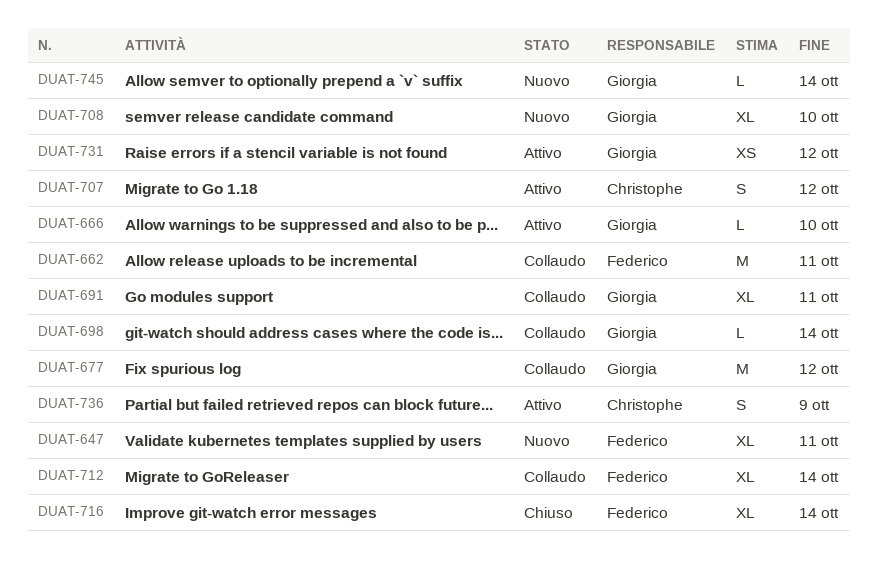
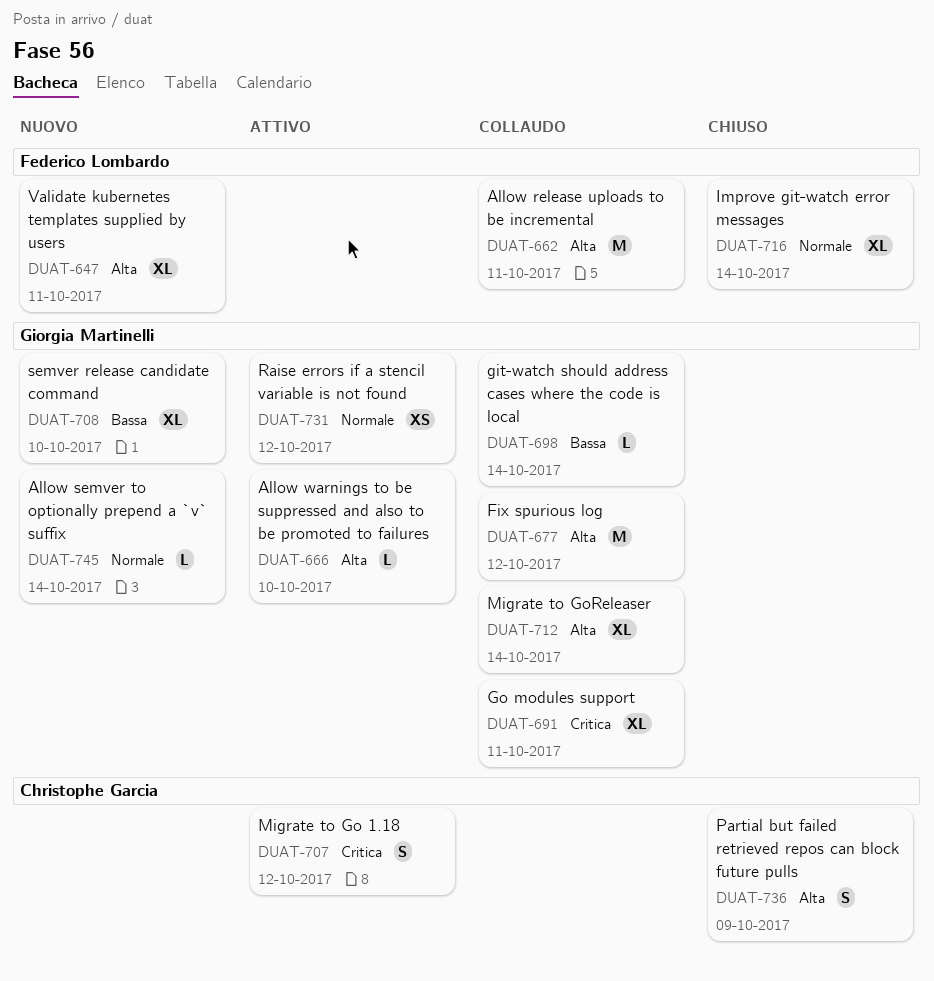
DUAT-712, owner: Federico Lombardo -> Giorgia Martinelli
DUAT-736, status: Attivo -> Chiuso

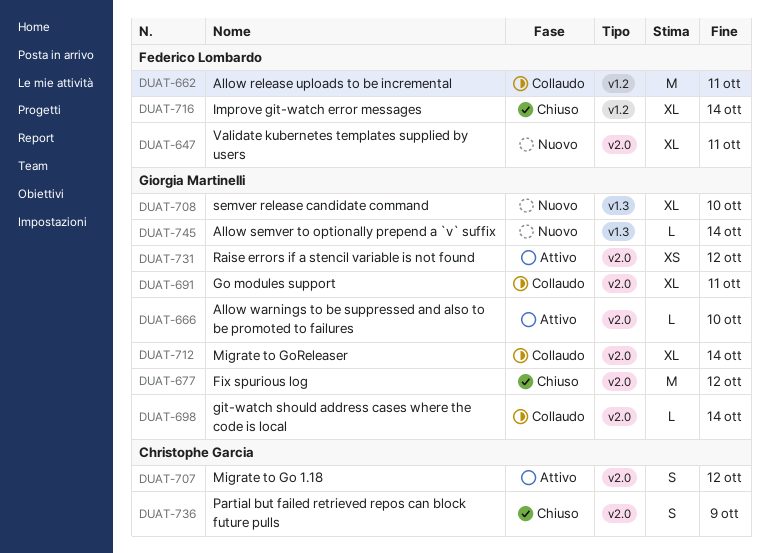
DUAT-677, status: Collaudo -> Chiuso

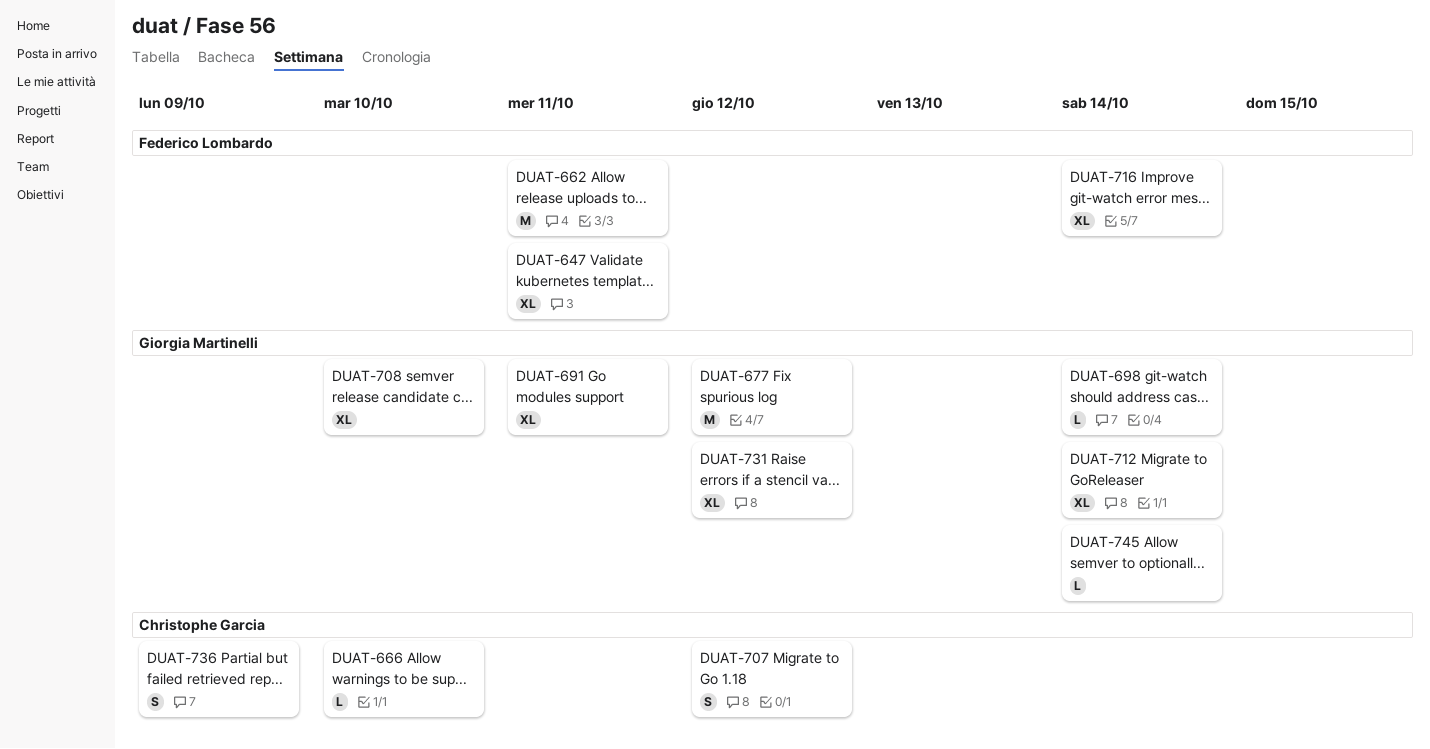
DUAT-666, owner: Giorgia Martinelli -> Christophe Garcia
DUAT-731, estimate: XS -> XL

